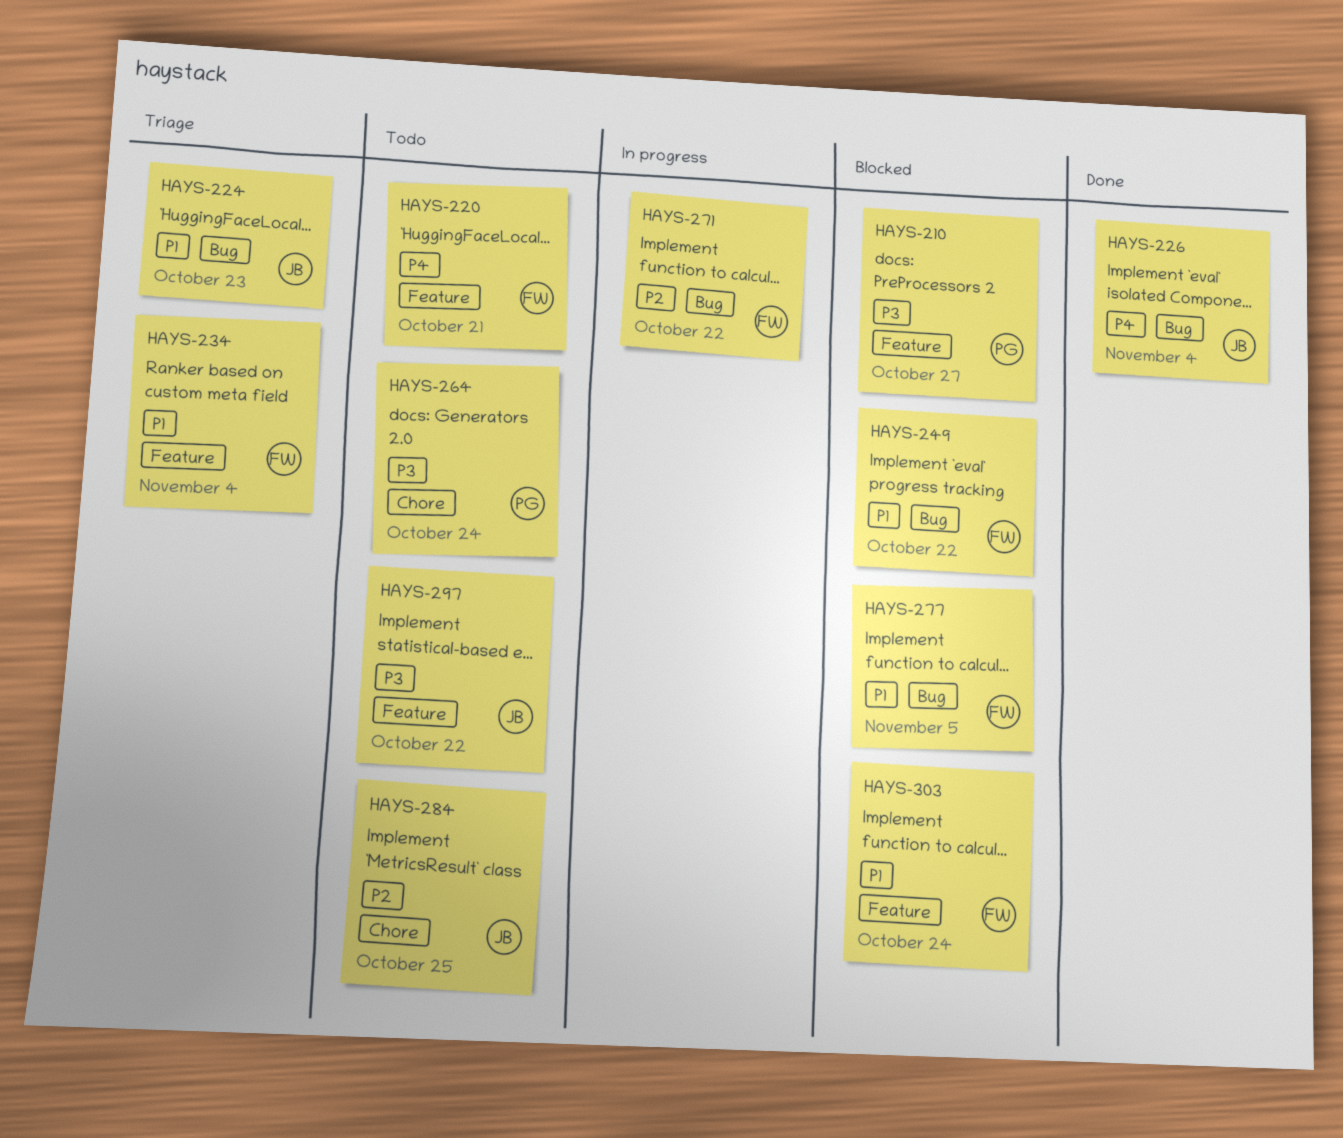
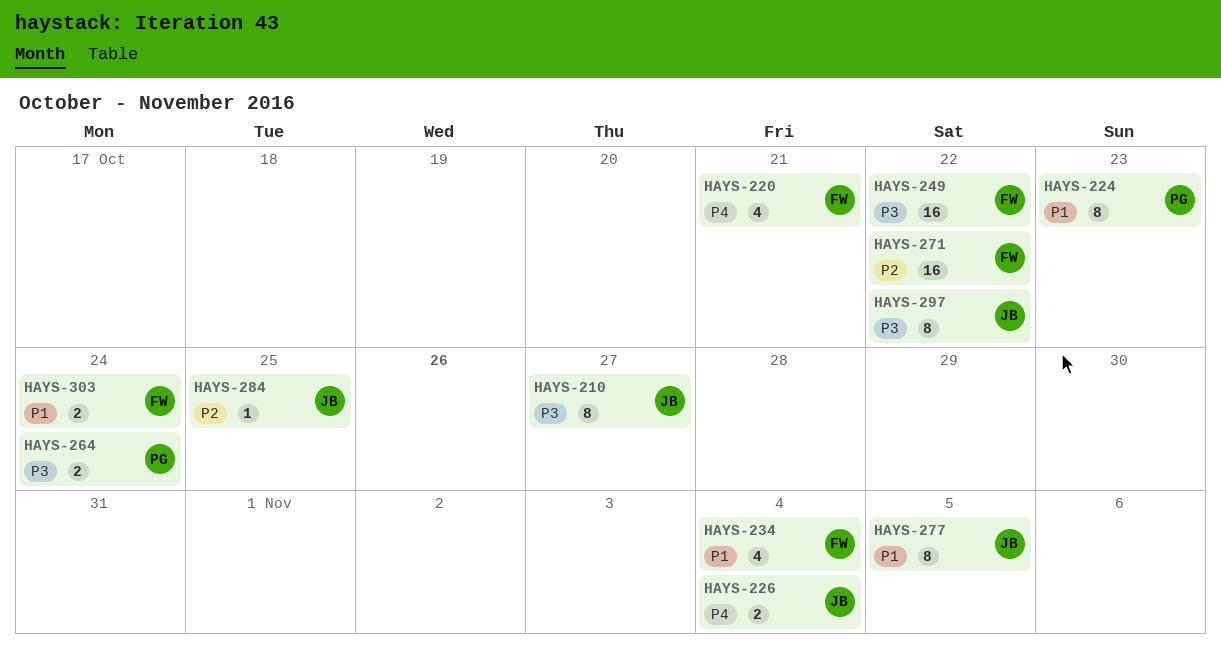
HAYS-210, owner: PG -> JB
HAYS-224, owner: JB -> PG
HAYS-249, priority: P1 -> P3
HAYS-277, owner: FW -> JB

